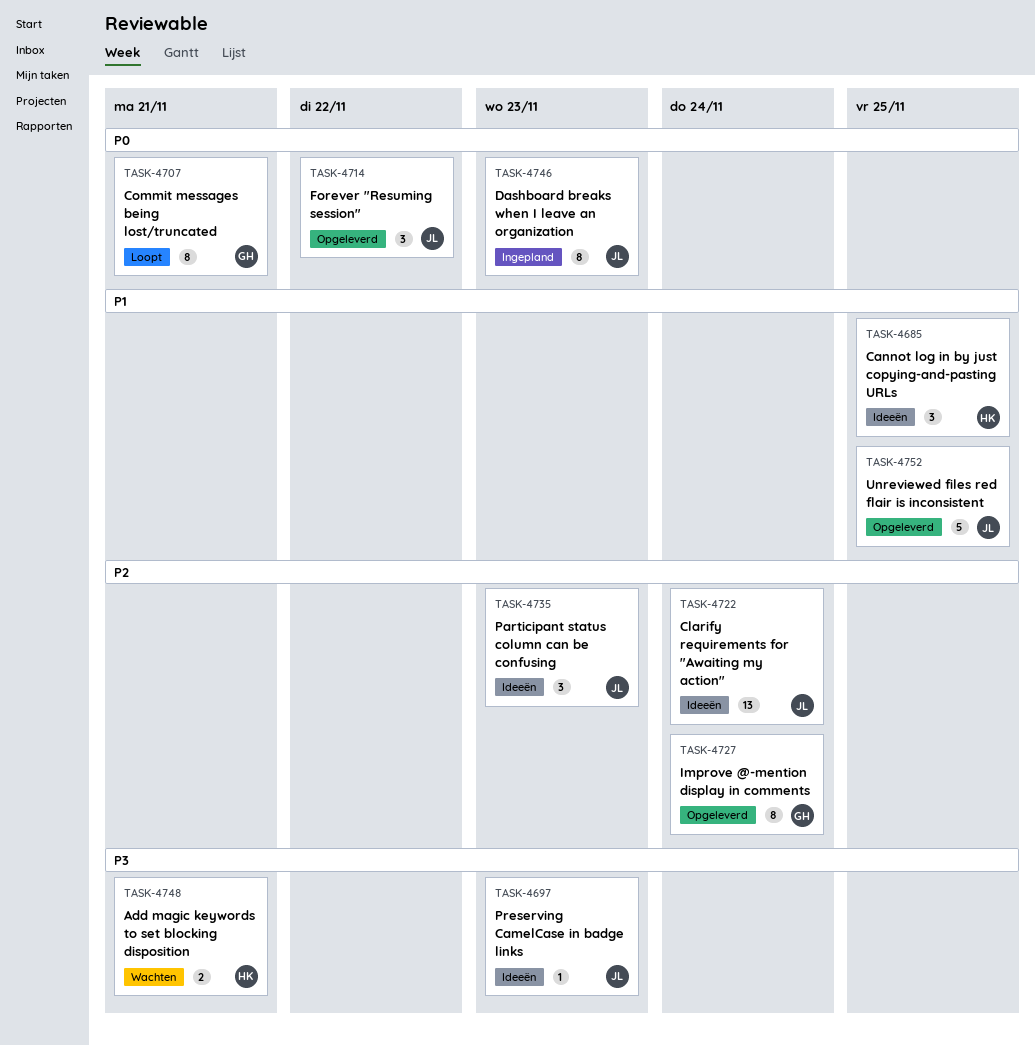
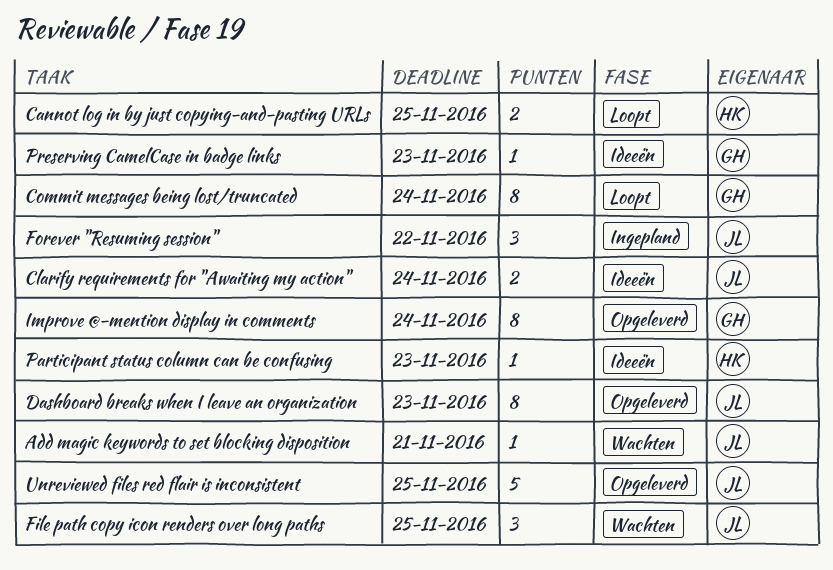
Add magic keywords to set blocking disposition, owner: HK -> JL
Add magic keywords to set blocking disposition, estimate: 2 -> 1
Cannot log in by just copying-and-pasting URLs, status: Ideeën -> Loopt
Cannot log in by just copying-and-pasting URLs, estimate: 3 -> 2
Clarify requirements for "Awaiting my action", estimate: 13 -> 2
Commit messages being lost/truncated, due: Nov 21 -> Nov 24
Dashboard breaks when I leave an organization, status: Ingepland -> Opgeleverd
File path copy icon renders over long paths: none -> present
Forever "Resuming session", status: Opgeleverd -> Ingepland
Participant status column can be confusing, owner: JL -> HK
Participant status column can be confusing, estimate: 3 -> 1
Preserving CamelCase in badge links, owner: JL -> GH

